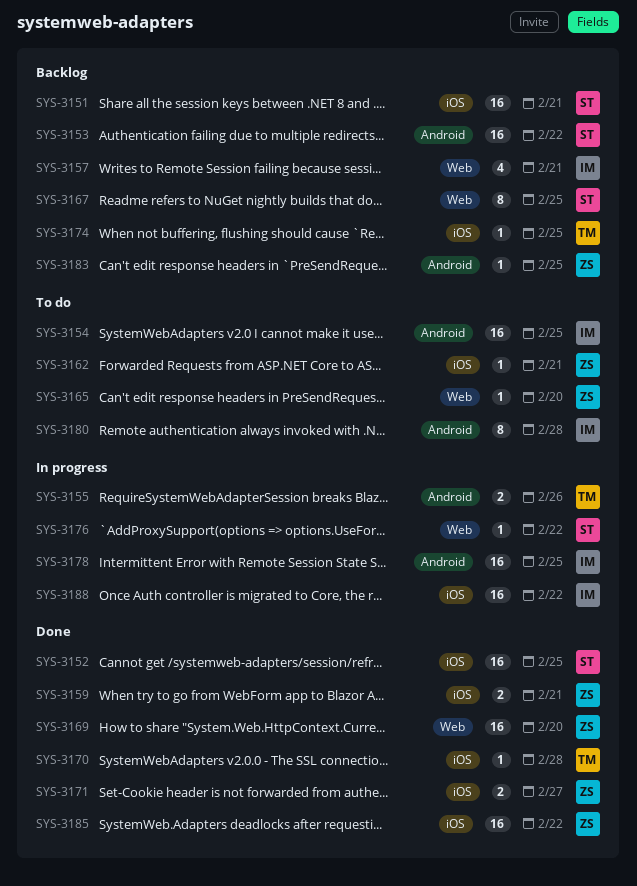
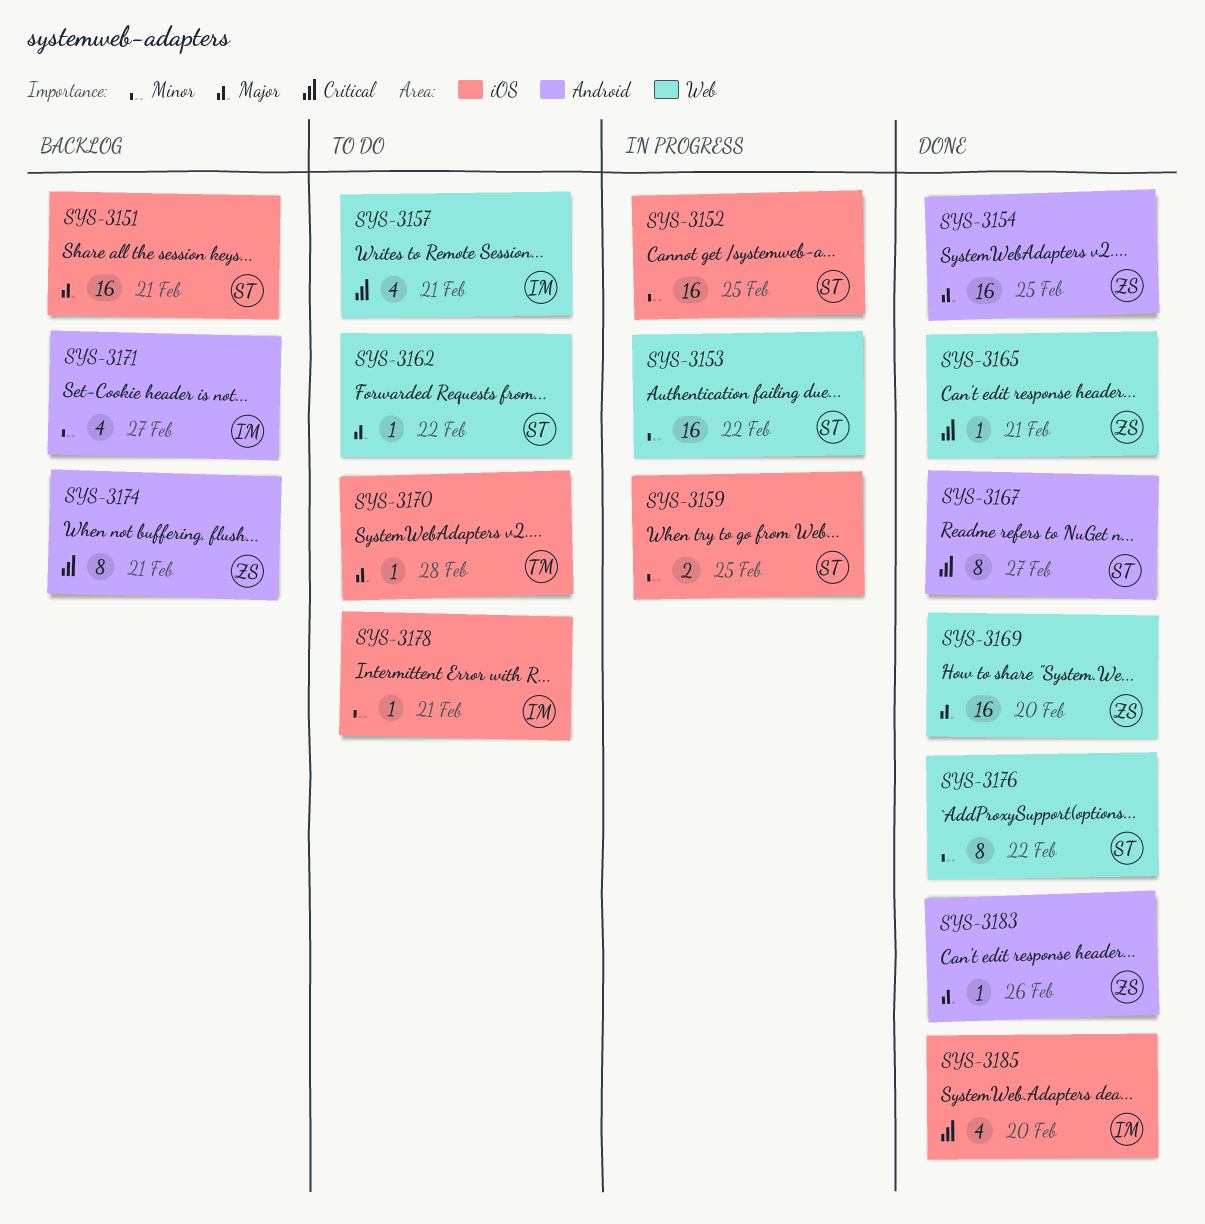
SYS-3152, status: Done -> In progress
SYS-3153, status: Backlog -> In progress
SYS-3153, label: Android -> Web
SYS-3154, status: To do -> Done
SYS-3154, owner: IM -> ZS
SYS-3155: present -> none
SYS-3157, status: Backlog -> To do
SYS-3159, status: Done -> In progress
SYS-3159, owner: ZS -> ST
SYS-3159, due: Feb 21 -> Feb 25
SYS-3162, owner: ZS -> ST
SYS-3162, label: iOS -> Web
SYS-3162, due: Feb 21 -> Feb 22
SYS-3165, status: To do -> Done
SYS-3165, due: Feb 20 -> Feb 21
SYS-3167, status: Backlog -> Done
SYS-3167, label: Web -> Android
SYS-3167, due: Feb 25 -> Feb 27
SYS-3170, status: Done -> To do
SYS-3171, status: Done -> Backlog
SYS-3171, owner: ZS -> IM
SYS-3171, label: iOS -> Android
SYS-3171, estimate: 2 -> 4
SYS-3174, owner: TM -> ZS
SYS-3174, label: iOS -> Android
SYS-3174, estimate: 1 -> 8
SYS-3174, due: Feb 25 -> Feb 21
SYS-3176, status: In progress -> Done
SYS-3176, estimate: 1 -> 8
SYS-3178, status: In progress -> To do
SYS-3178, label: Android -> iOS
SYS-3178, estimate: 16 -> 1
SYS-3178, due: Feb 25 -> Feb 21
SYS-3180: present -> none
SYS-3183, status: Backlog -> Done
SYS-3183, due: Feb 25 -> Feb 26
SYS-3185, owner: ZS -> IM
SYS-3185, estimate: 16 -> 4
SYS-3185, due: Feb 22 -> Feb 20
SYS-3188: present -> none

